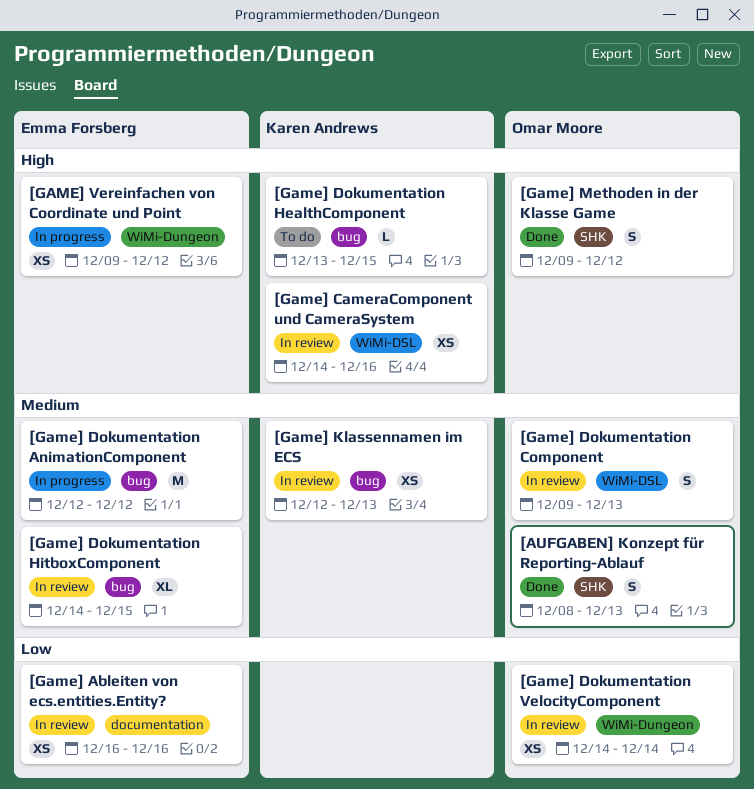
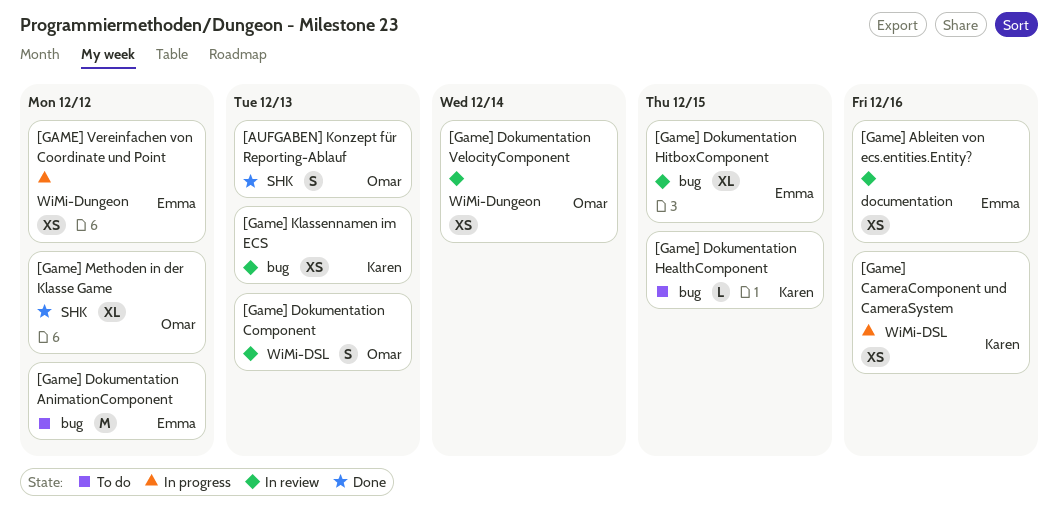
[Game] CameraComponent und CameraSystem, status: In review -> In progress
[Game] Dokumentation AnimationComponent, status: In progress -> To do
[Game] Methoden in der Klasse Game, estimate: S -> XL

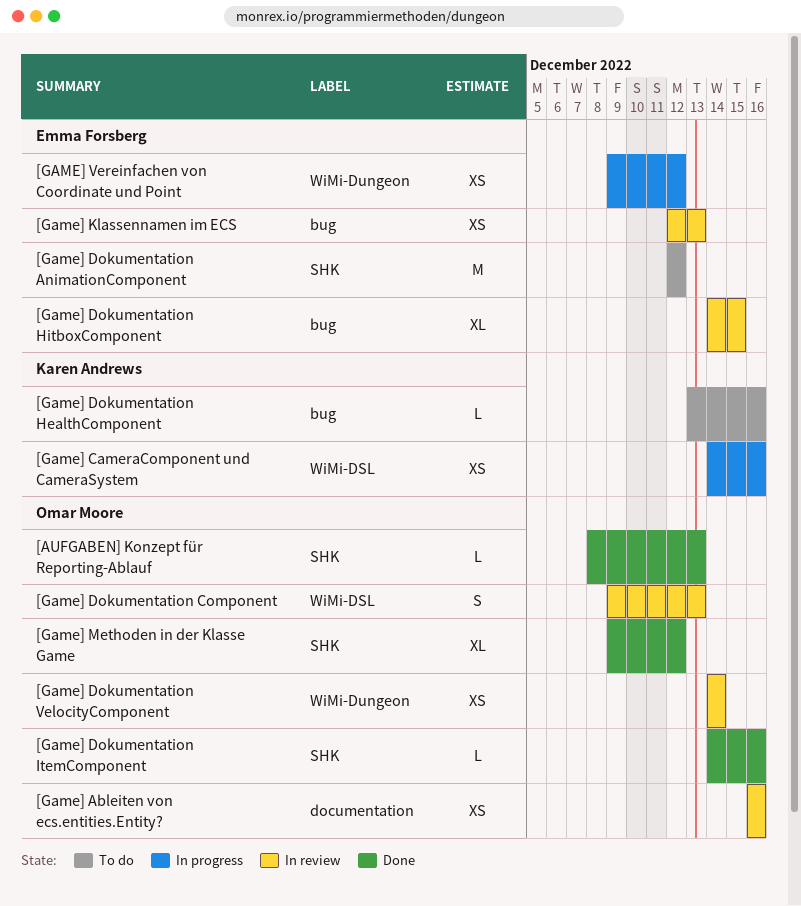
[AUFGABEN] Konzept für Reporting-Ablauf, estimate: S -> L
[Game] Ableiten von ecs.entities.Entity?, owner: Emma Forsberg -> Omar Moore
[Game] Dokumentation AnimationComponent, label: bug -> SHK
[Game] Dokumentation HealthComponent, due: Dec 15 -> Dec 16
[Game] Dokumentation ItemComponent: none -> present
[Game] Klassennamen im ECS, owner: Karen Andrews -> Emma Forsberg

